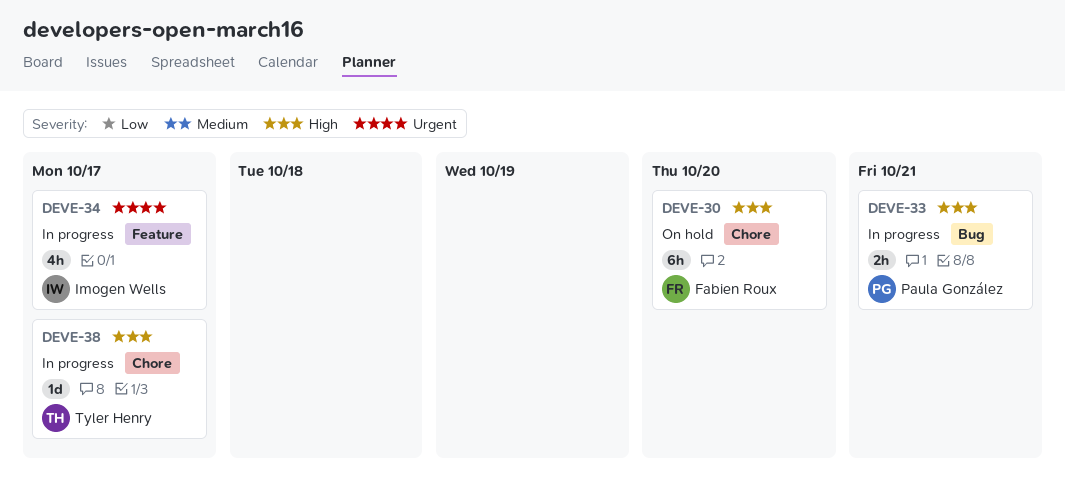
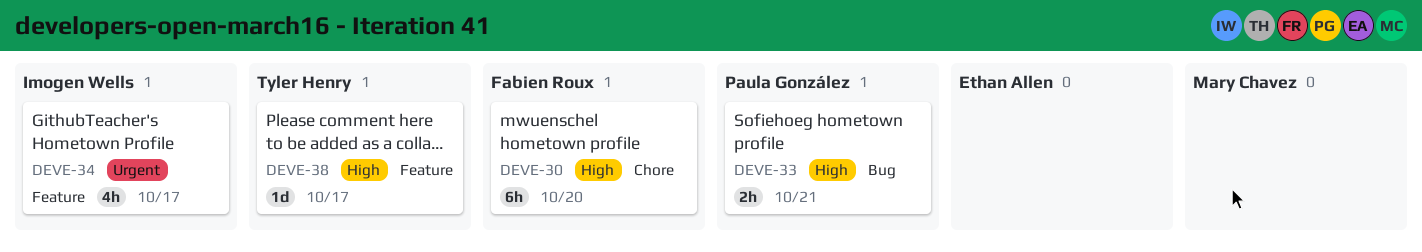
DEVE-38, label: Chore -> Feature

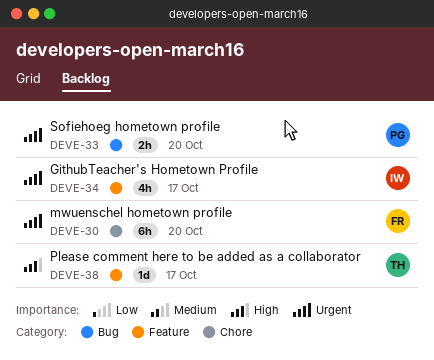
DEVE-30, priority: High -> Urgent
DEVE-33, priority: High -> Urgent
DEVE-33, due: Oct 21 -> Oct 20

